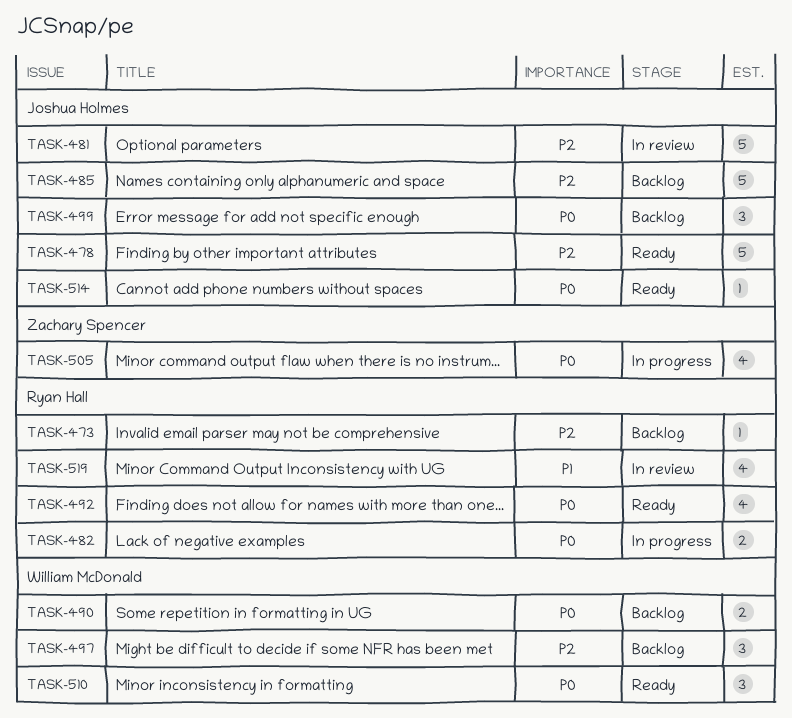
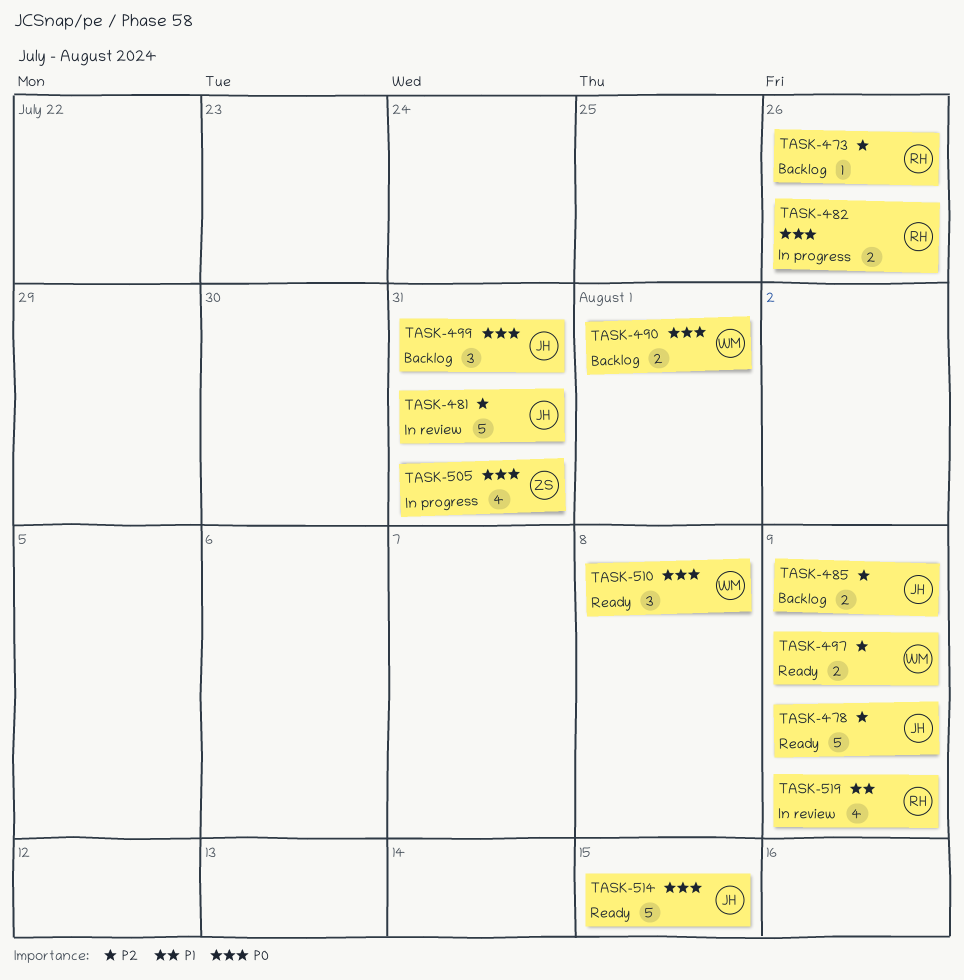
TASK-485, estimate: 5 -> 2
TASK-492: present -> none
TASK-497, status: Backlog -> Ready
TASK-497, estimate: 3 -> 2
TASK-514, estimate: 1 -> 5

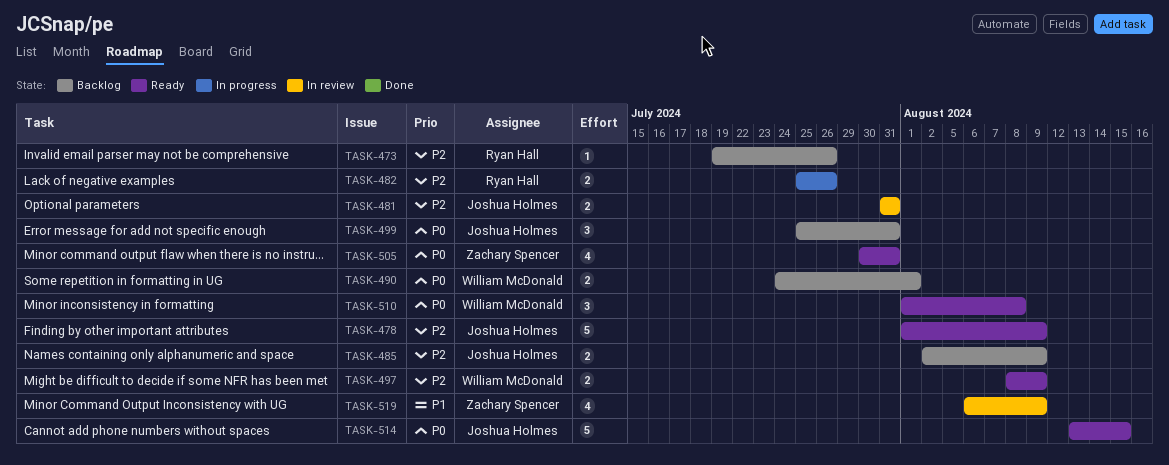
TASK-481, estimate: 5 -> 2
TASK-482, priority: P0 -> P2
TASK-505, status: In progress -> Ready
TASK-519, owner: Ryan Hall -> Zachary Spencer

